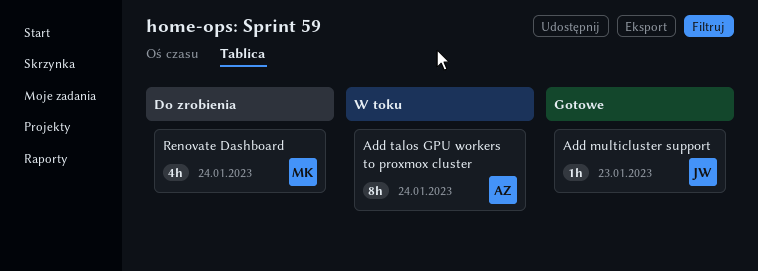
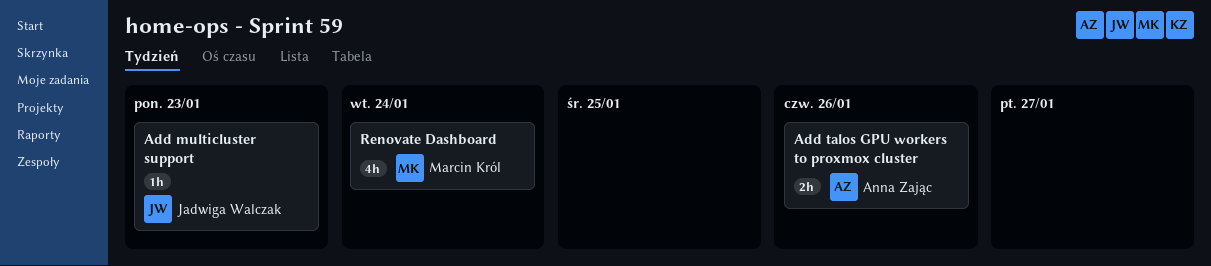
Add talos GPU workers to proxmox cluster, estimate: 8h -> 2h
Add talos GPU workers to proxmox cluster, due: Jan 24 -> Jan 26

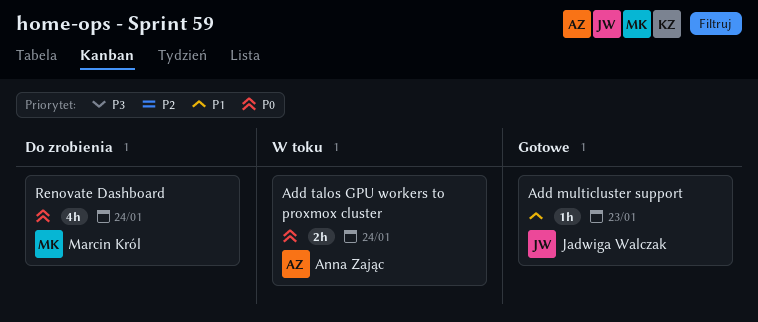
Add talos GPU workers to proxmox cluster, due: Jan 26 -> Jan 24

